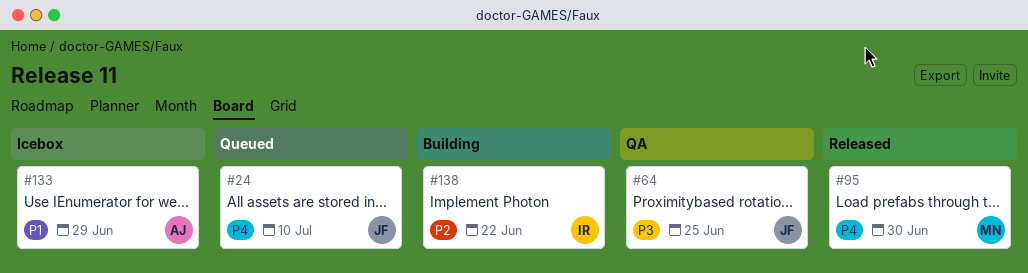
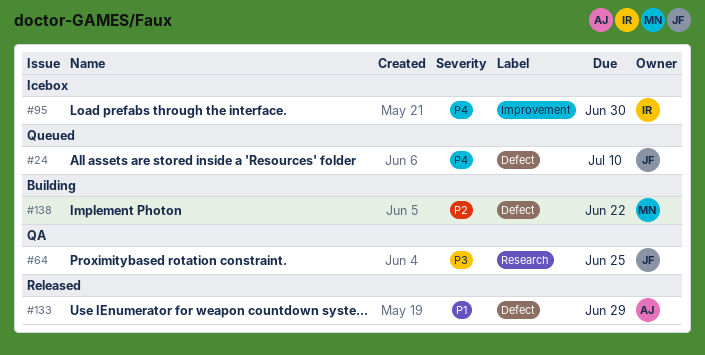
#95, status: Released -> Icebox
#95, owner: MN -> IR
#133, status: Icebox -> Released
#138, owner: IR -> MN

